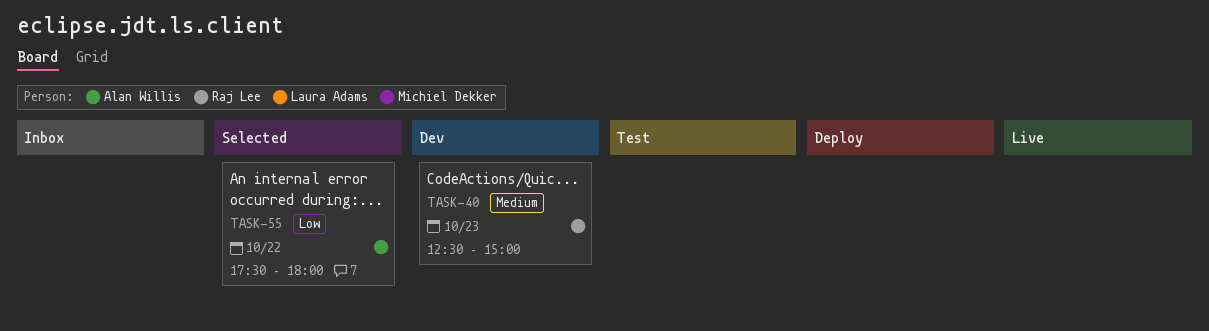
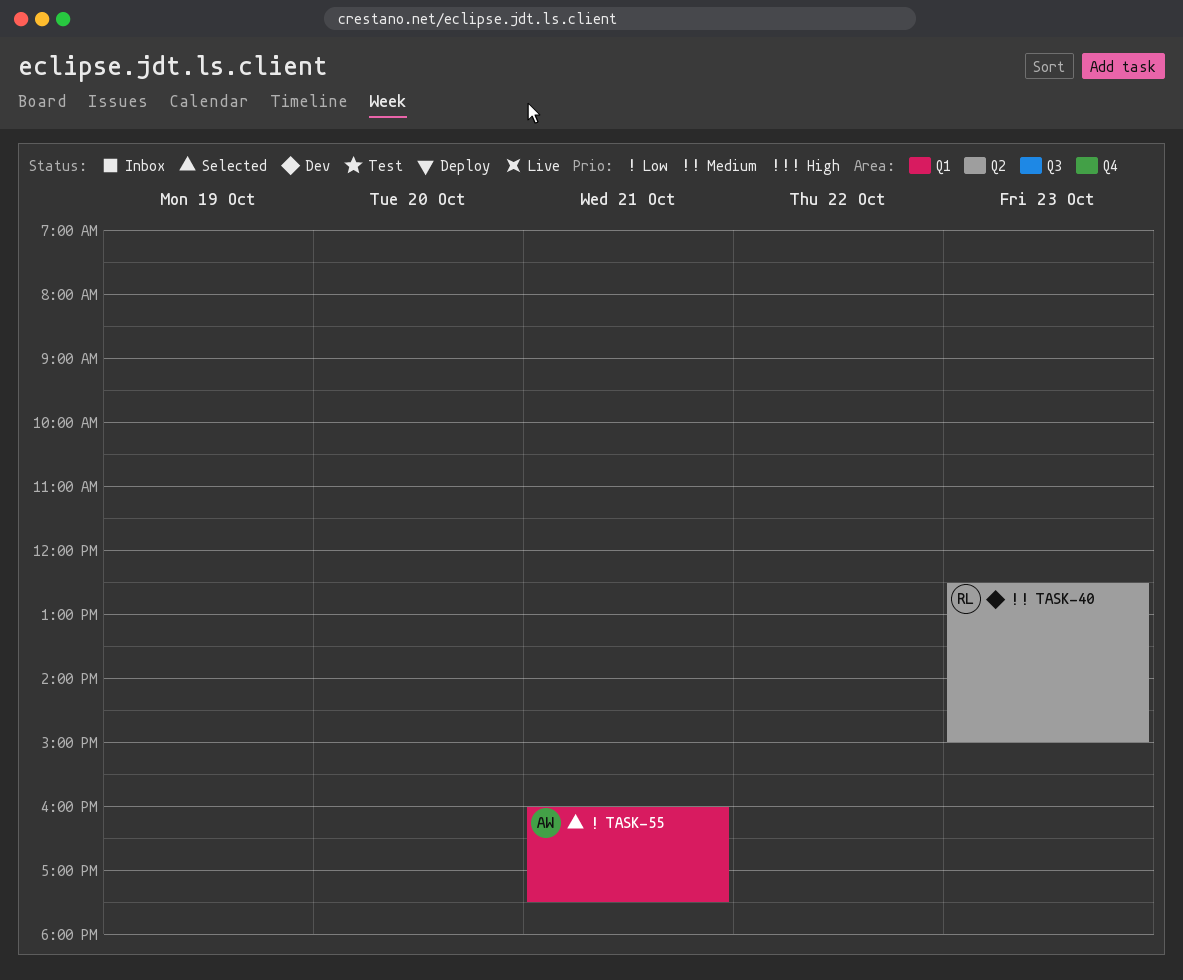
TASK-55, day: Oct 22 -> Oct 21
TASK-55, begins: 17:30 -> 16:00
TASK-55, ends: 18:00 -> 17:30

